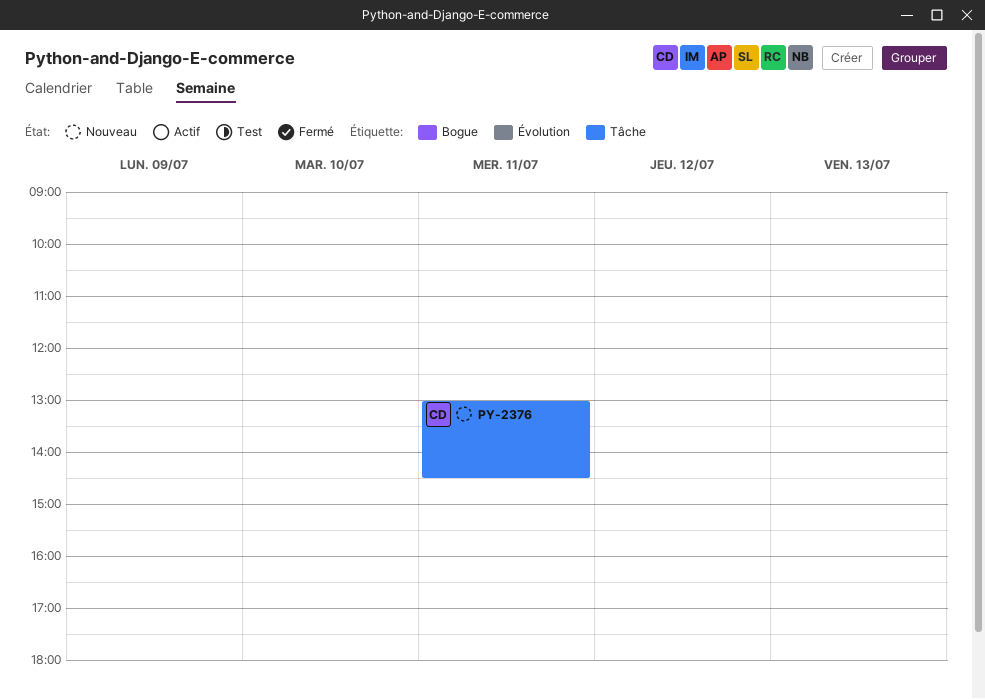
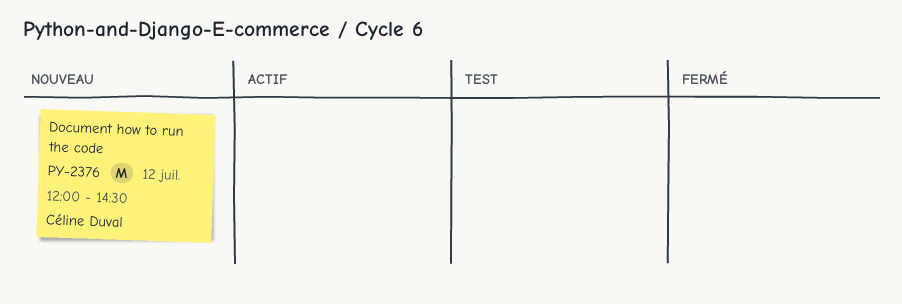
PY-2376, day: Jul 11 -> Jul 12
PY-2376, begins: 13:00 -> 12:00

